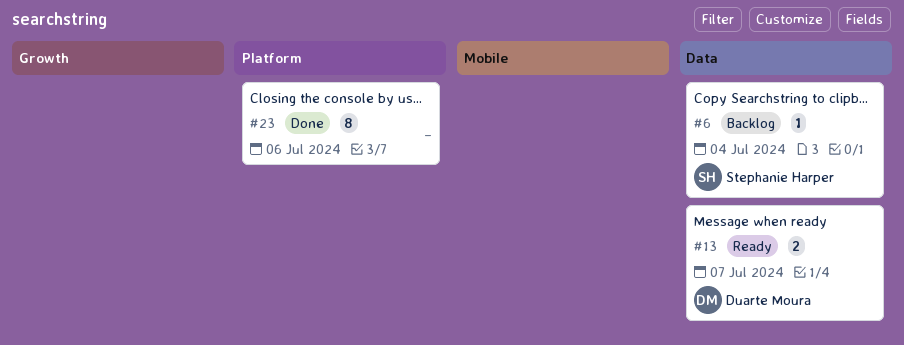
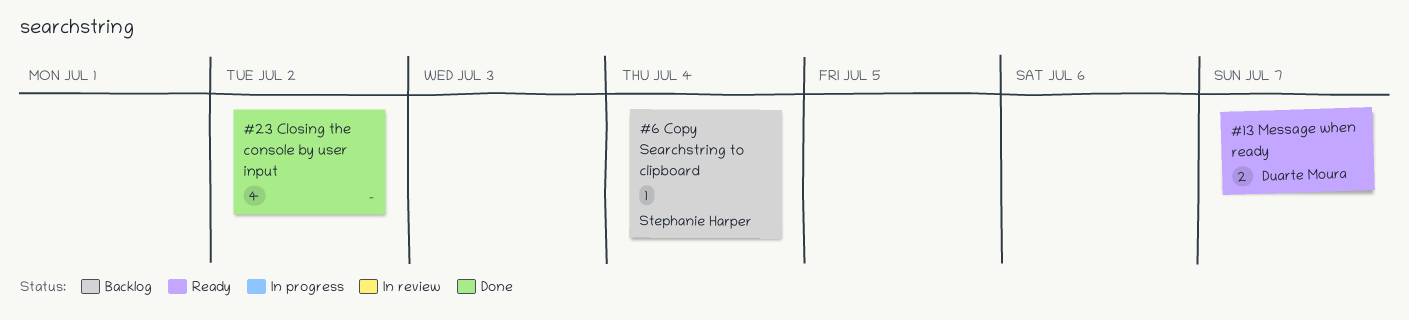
#23, estimate: 8 -> 4
#23, due: Jul 6 -> Jul 2

